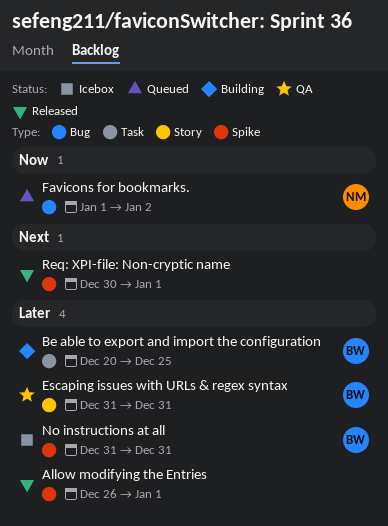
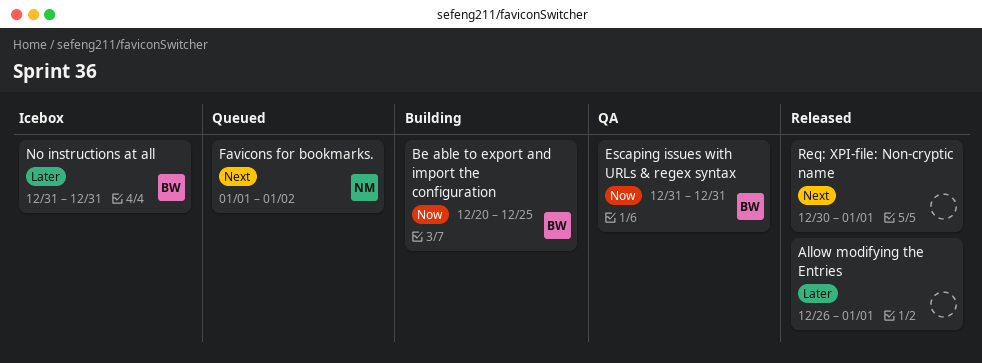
Be able to export and import the configuration, priority: Later -> Now
Escaping issues with URLs & regex syntax, priority: Later -> Now
Favicons for bookmarks., priority: Now -> Next

